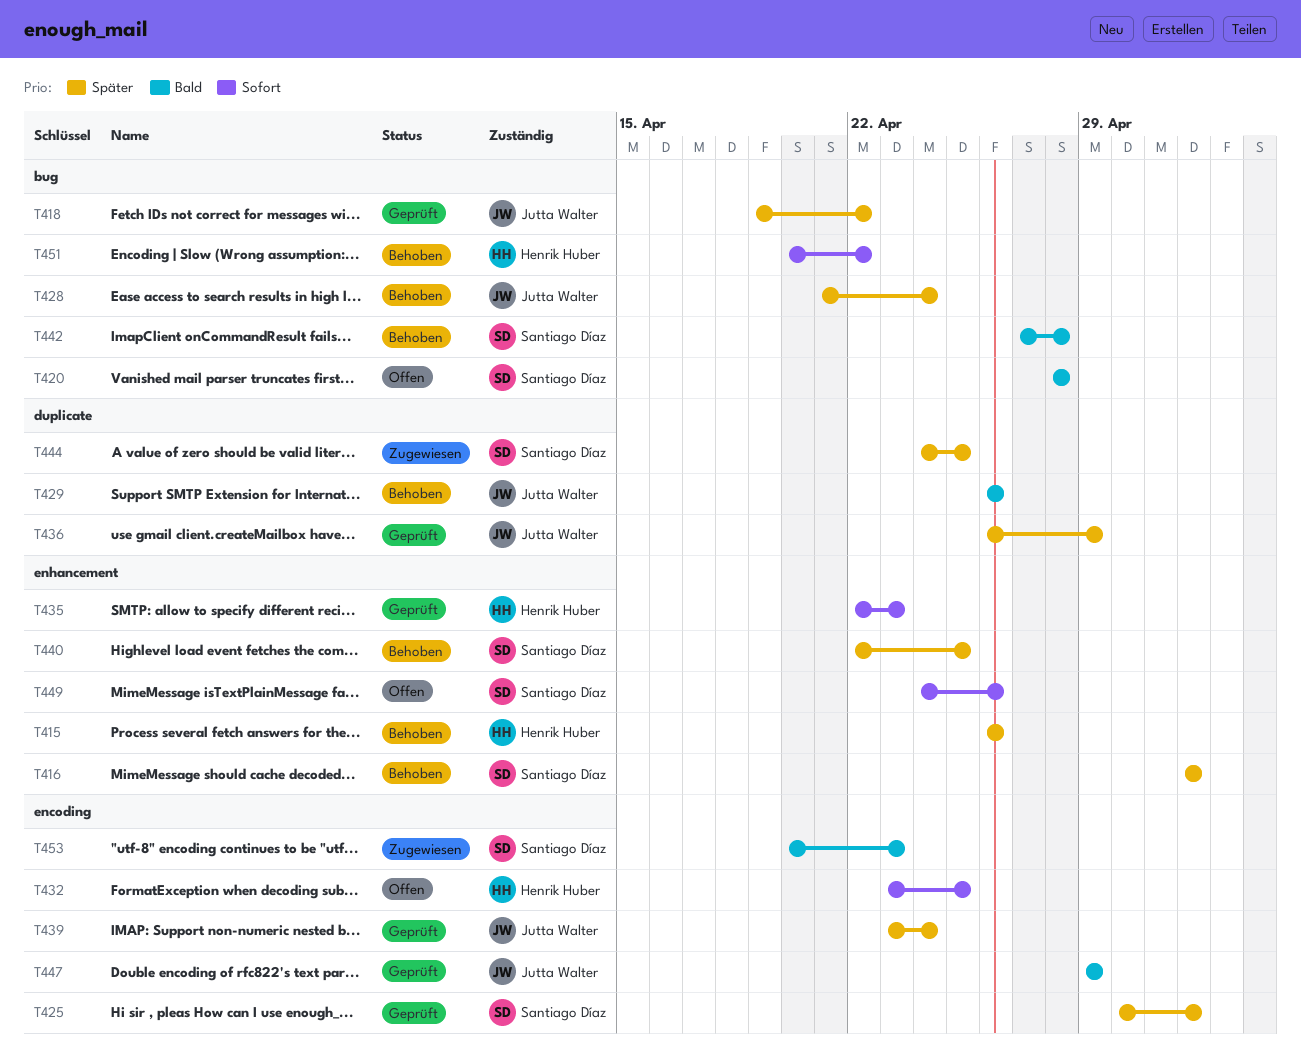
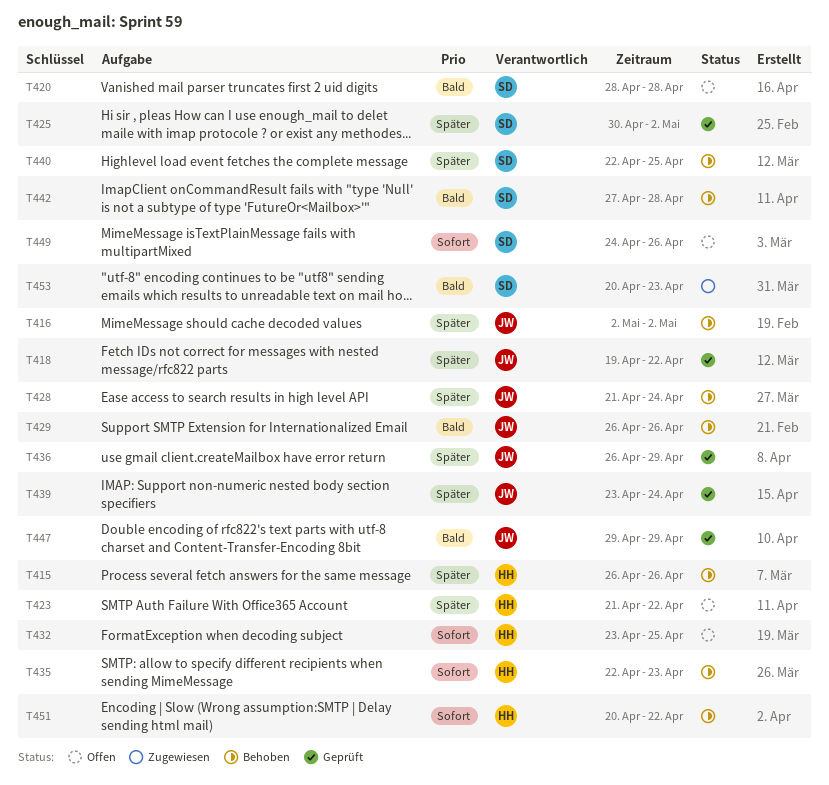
T416, owner: Santiago Díaz -> Jutta Walter
T423: none -> present
T435, status: Geprüft -> Behoben
T444: present -> none

